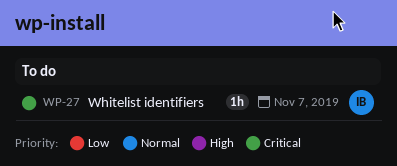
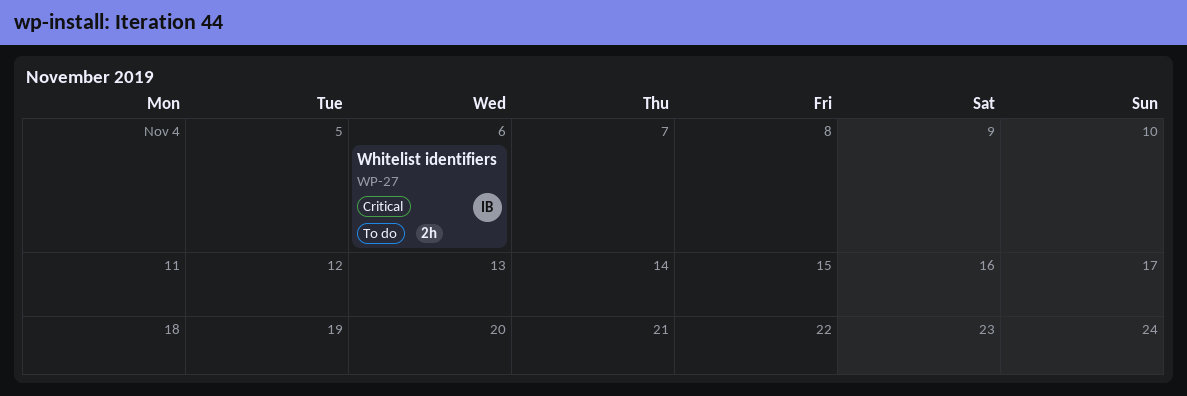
WP-27, estimate: 1h -> 2h
WP-27, due: Nov 7 -> Nov 6

